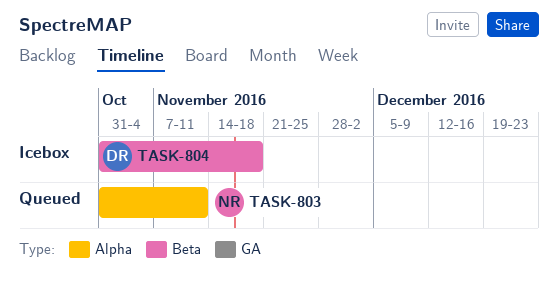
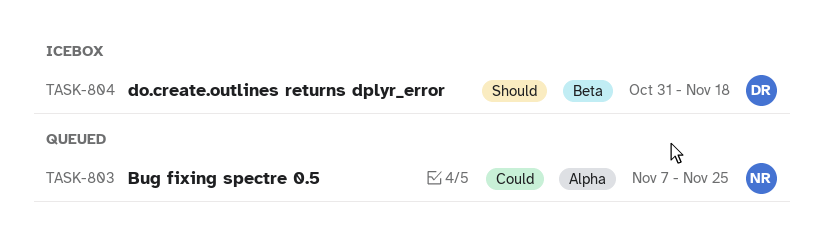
TASK-803, start: Oct 31 -> Nov 7
TASK-803, due: Nov 11 -> Nov 25

